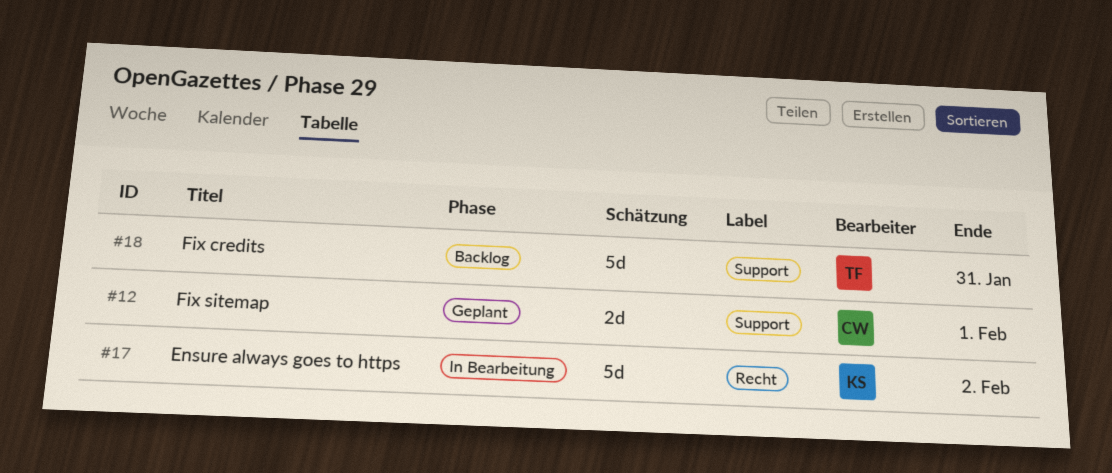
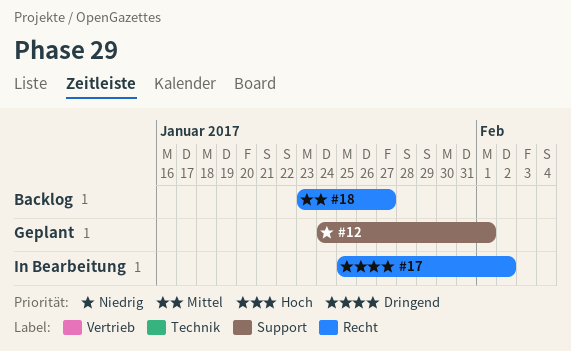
#18, label: Support -> Recht
#18, due: Jan 31 -> Jan 27

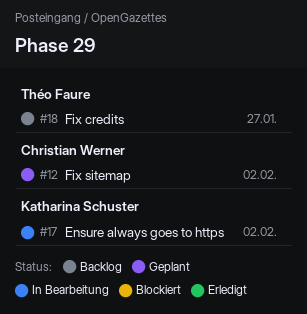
#12, due: Feb 1 -> Feb 2

